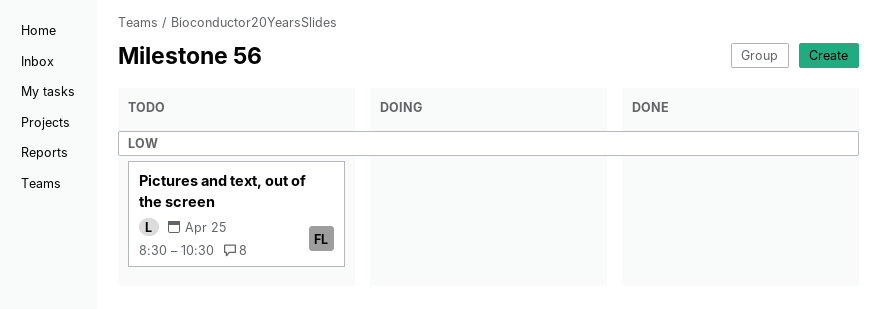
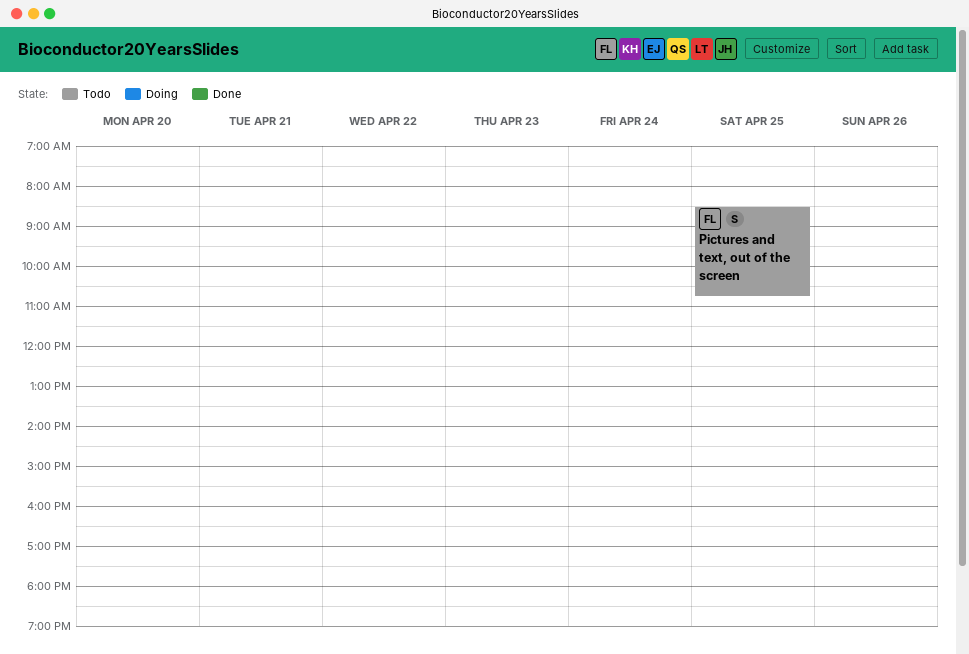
Pictures and text, out of the screen, estimate: L -> S
Pictures and text, out of the screen, ends: 10:30 -> 10:45

